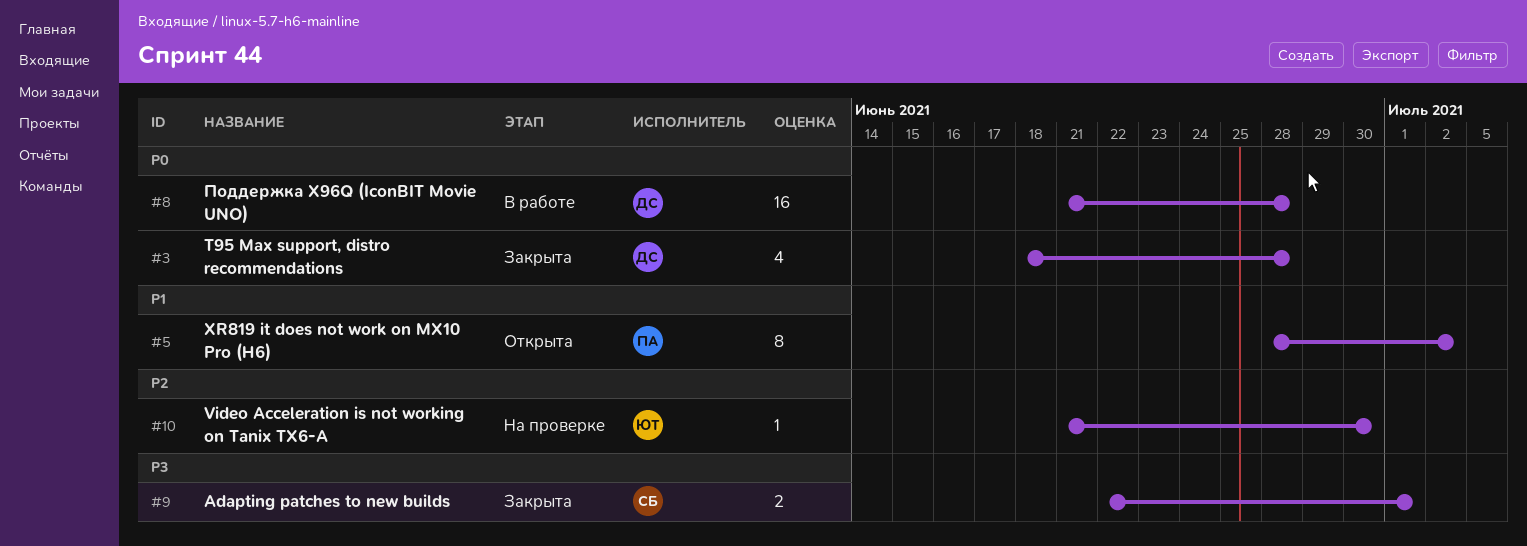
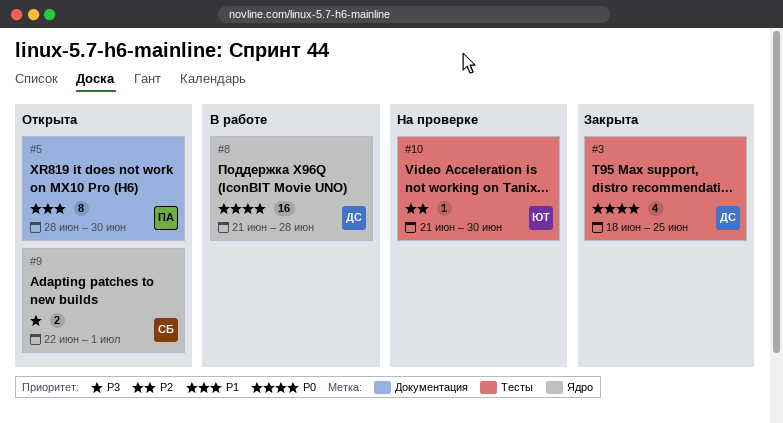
#3, due: Jun 28 -> Jun 25
#5, due: Jul 2 -> Jun 30
#9, status: Закрыта -> Открыта

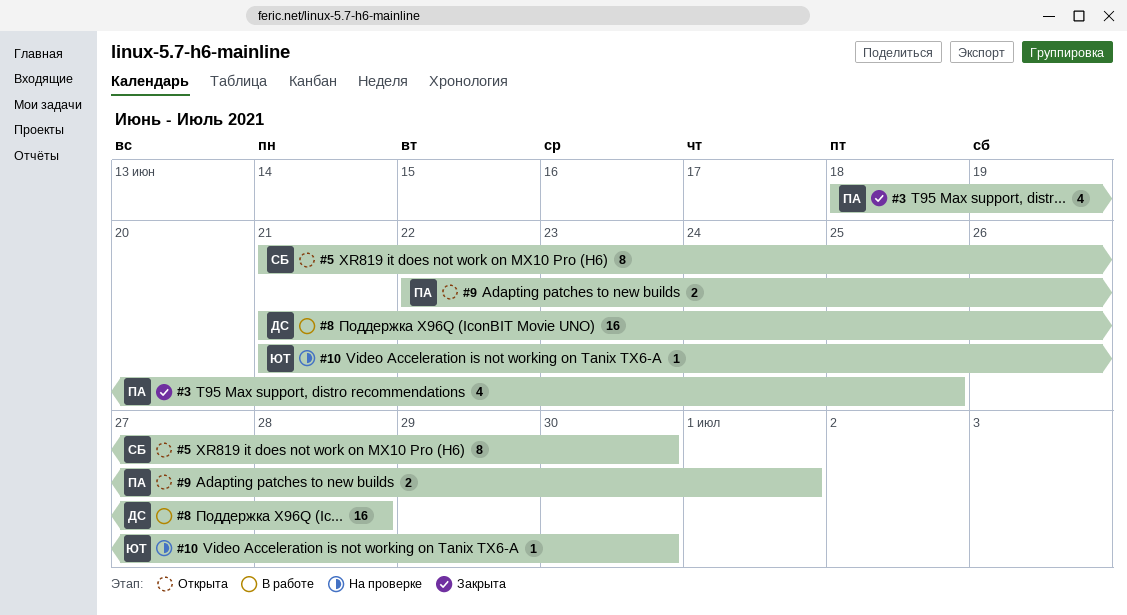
#3, owner: ДС -> ПА
#5, owner: ПА -> СБ
#5, start: Jun 28 -> Jun 21
#9, owner: СБ -> ПА

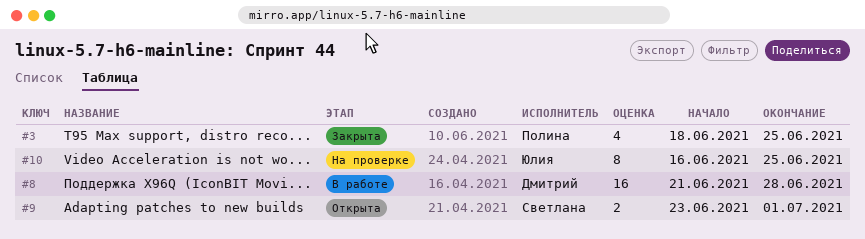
#5: present -> none
#9, owner: Полина -> Светлана
#9, start: Jun 22 -> Jun 23
#10, estimate: 1 -> 8
#10, start: Jun 21 -> Jun 16
#10, due: Jun 30 -> Jun 25

